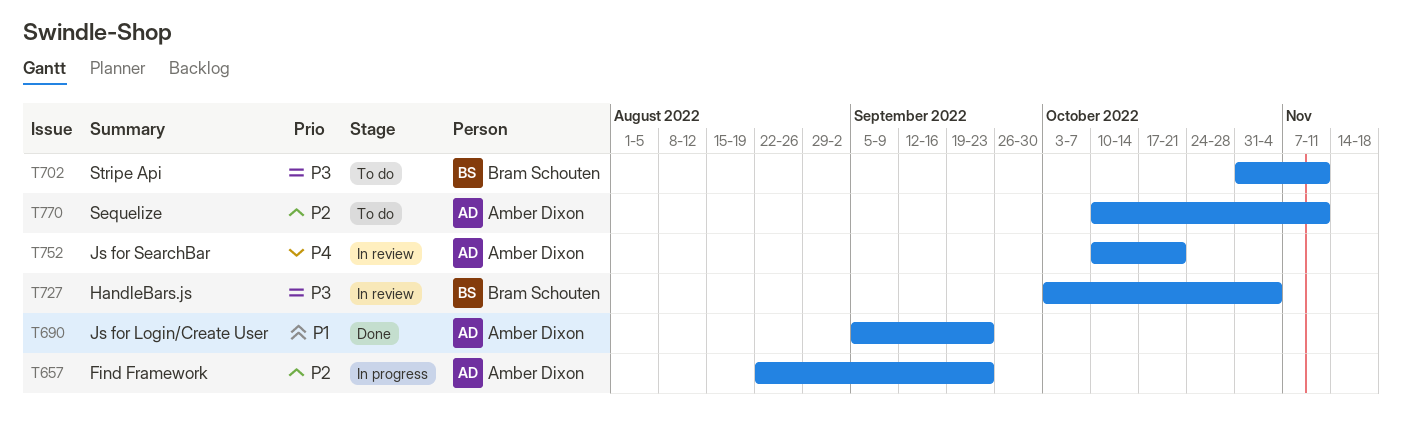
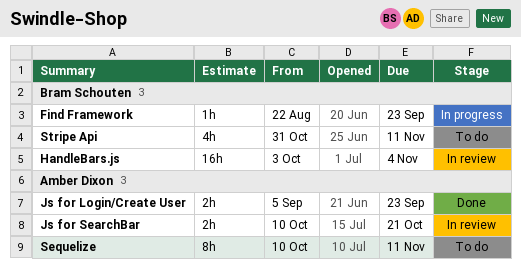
Find Framework, owner: Amber Dixon -> Bram Schouten

